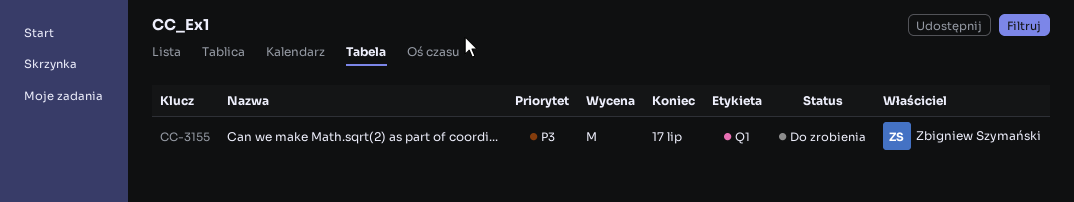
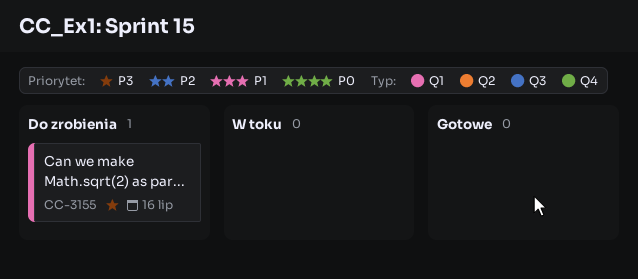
CC-3155, due: Jul 17 -> Jul 16

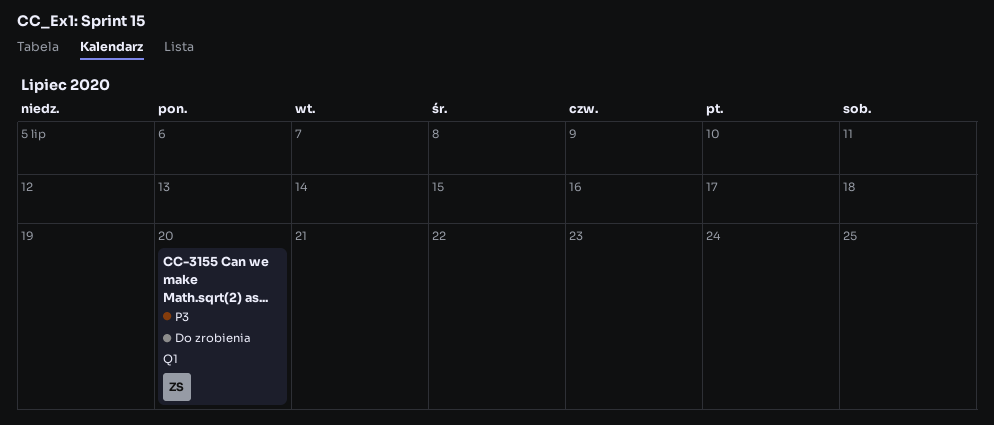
CC-3155, due: Jul 16 -> Jul 20

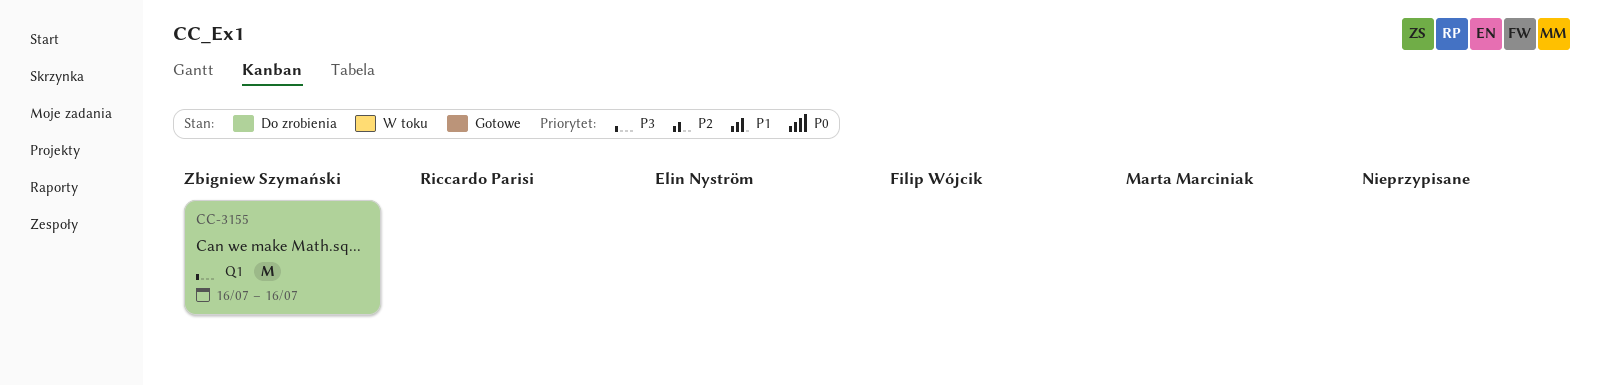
CC-3155, due: Jul 20 -> Jul 16

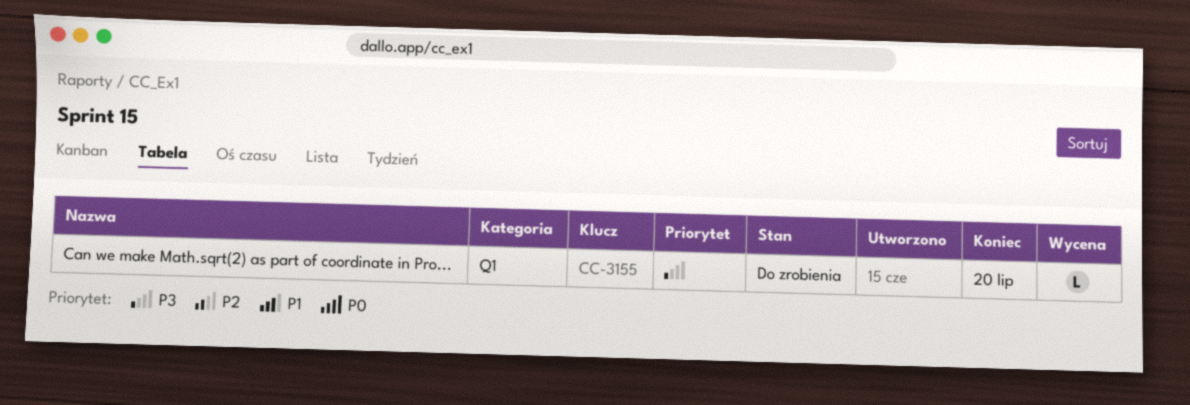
CC-3155, estimate: M -> L
CC-3155, due: Jul 16 -> Jul 20

